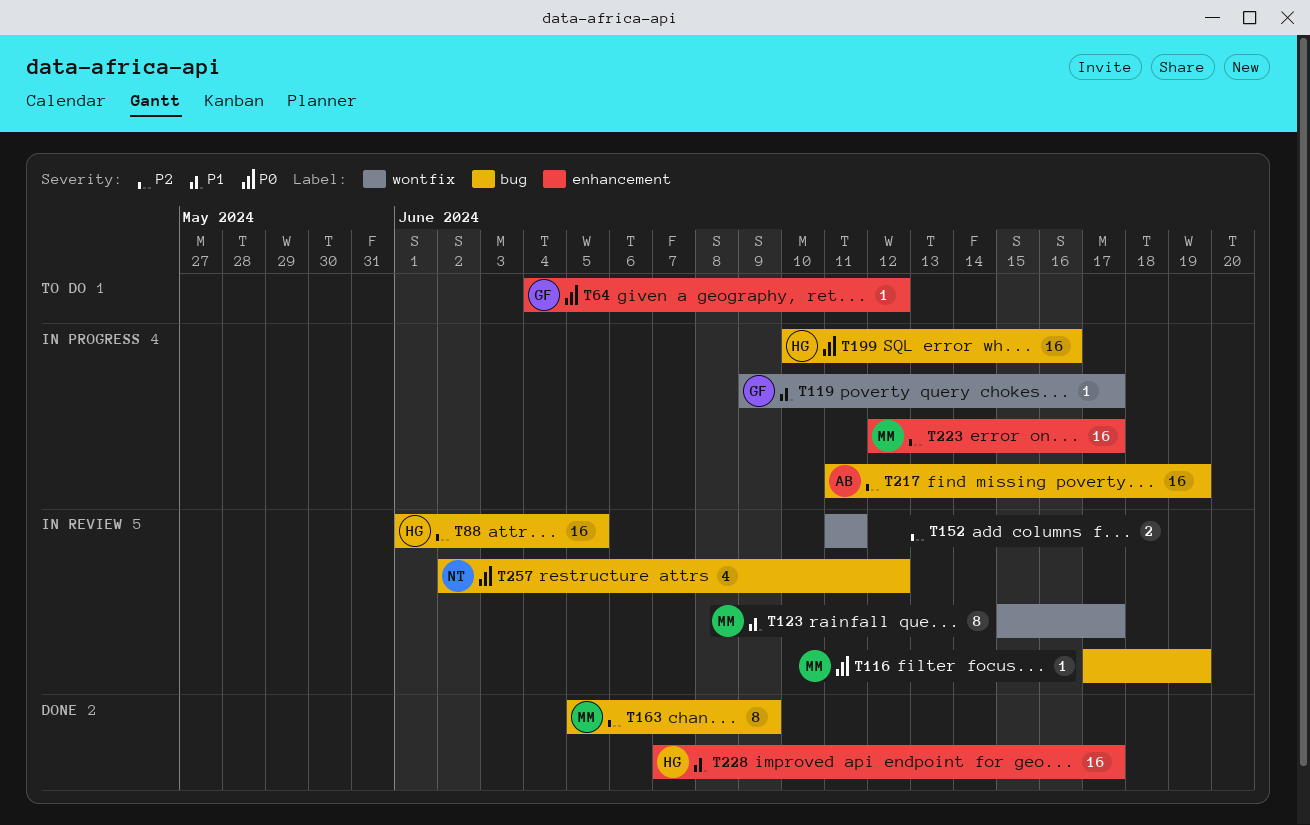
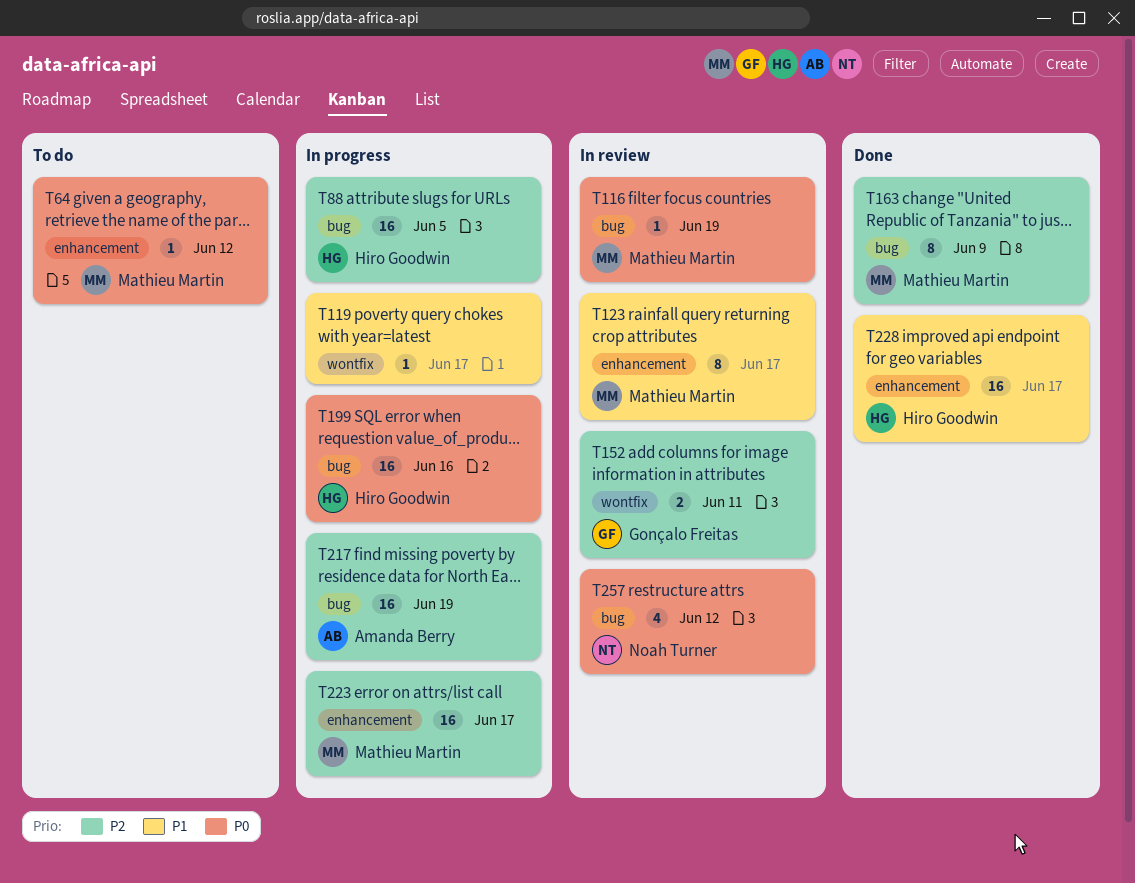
T64, owner: Gonçalo Freitas -> Mathieu Martin
T88, status: In review -> In progress
T119, owner: Gonçalo Freitas -> none
T123, label: wontfix -> enhancement
T152, owner: none -> Gonçalo Freitas

